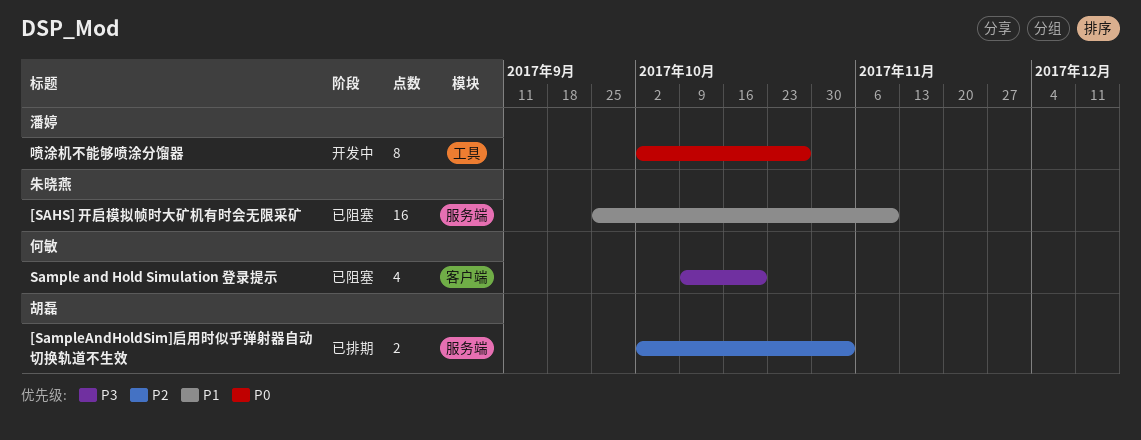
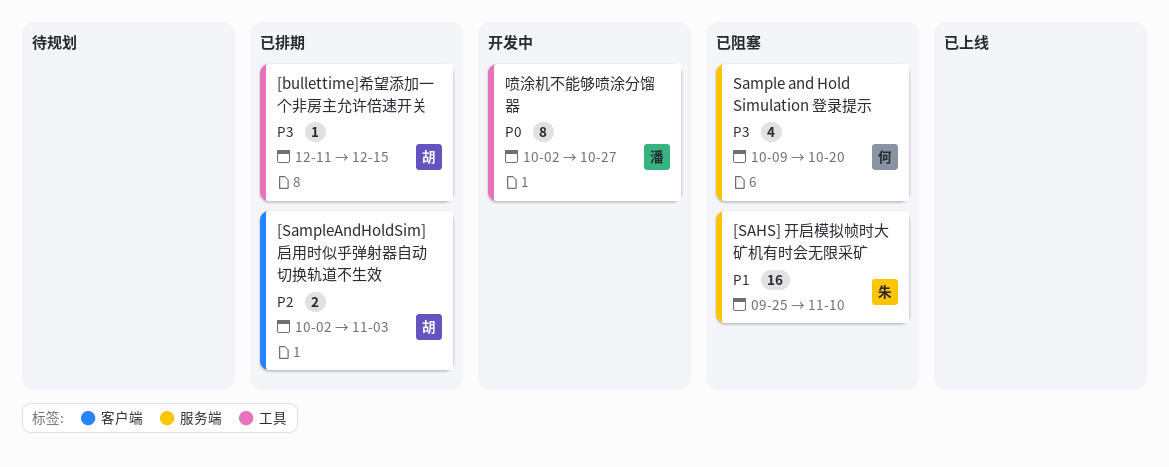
[bullettime]希望添加一个非房主允许倍速开关: none -> present
[SampleAndHoldSim]启用时似乎弹射器自动切换轨道不生效, label: 服务端 -> 客户端
Sample and Hold Simulation 登录提示, label: 客户端 -> 服务端

